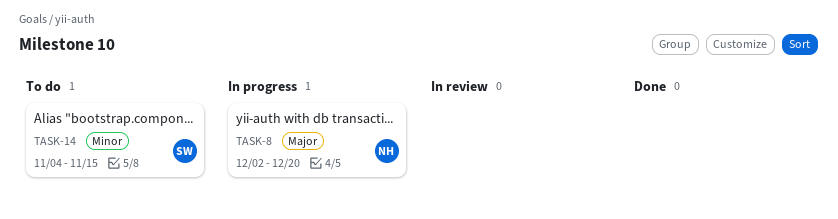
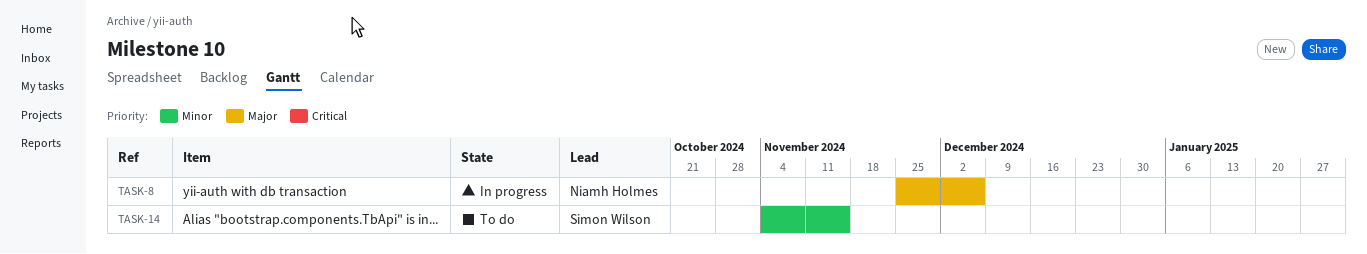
TASK-8, start: Dec 2 -> Nov 25
TASK-8, due: Dec 20 -> Dec 6

